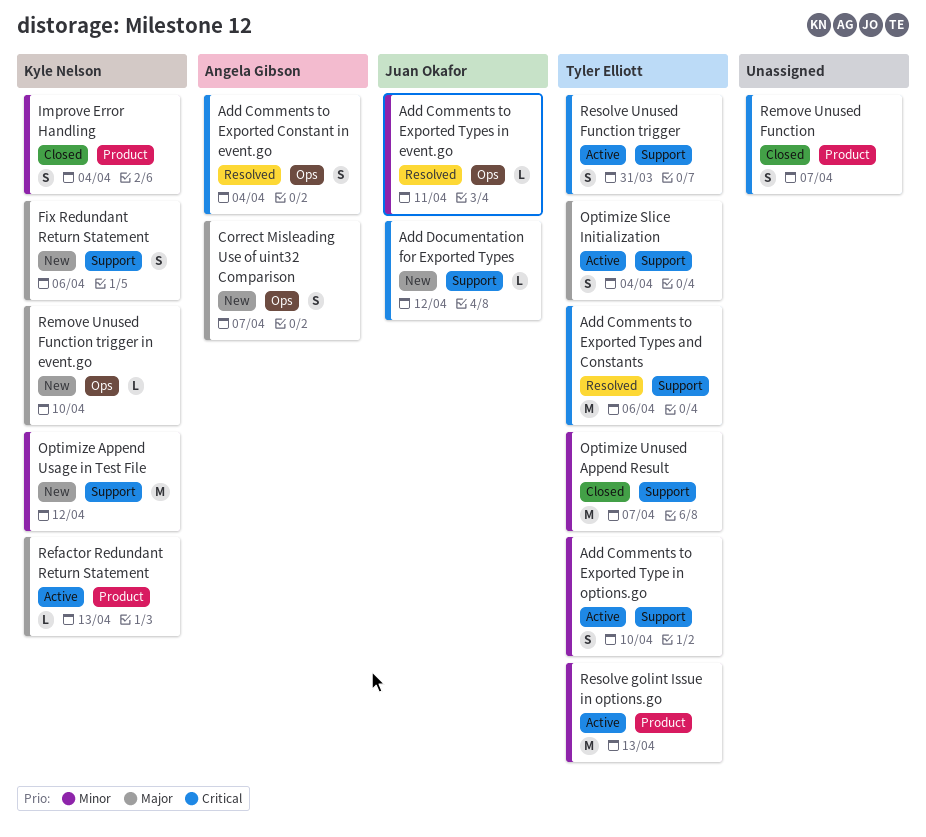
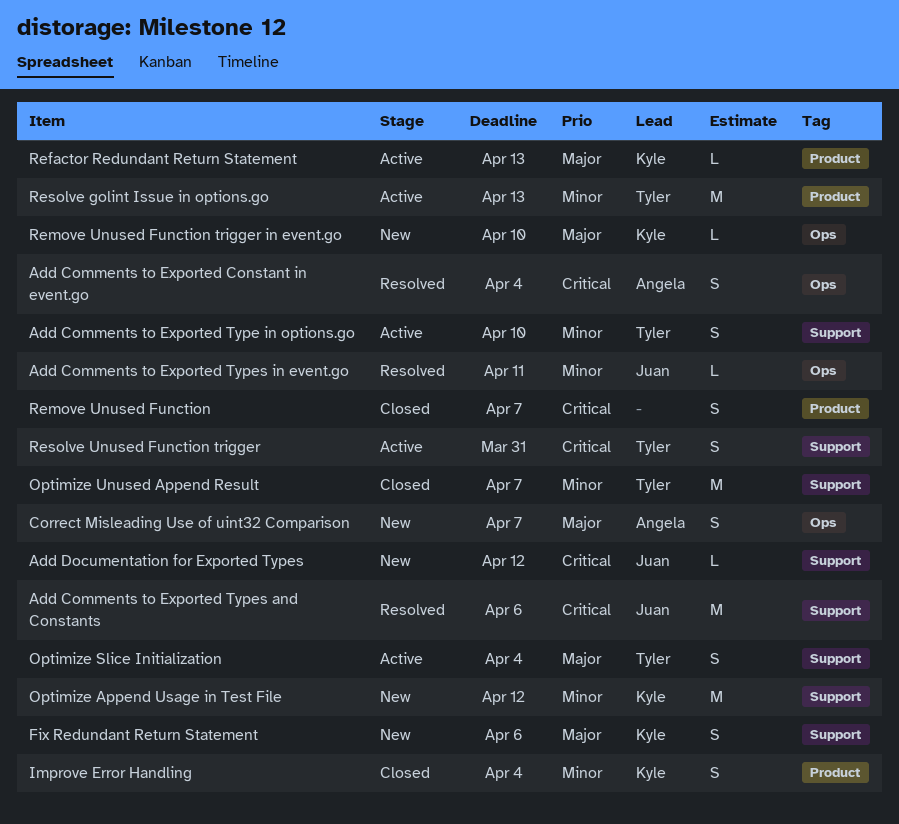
Add Comments to Exported Types and Constants, owner: Tyler Elliott -> Juan Okafor

